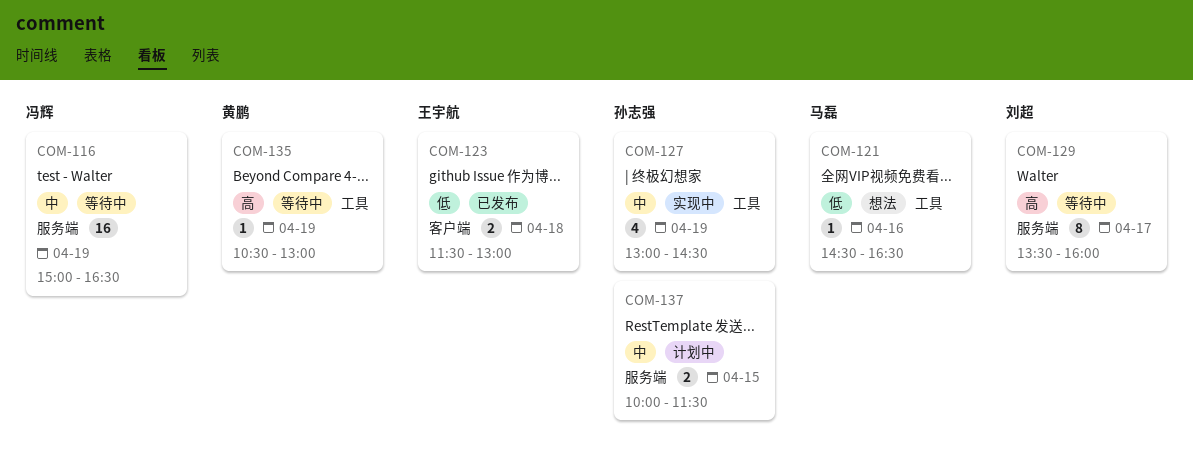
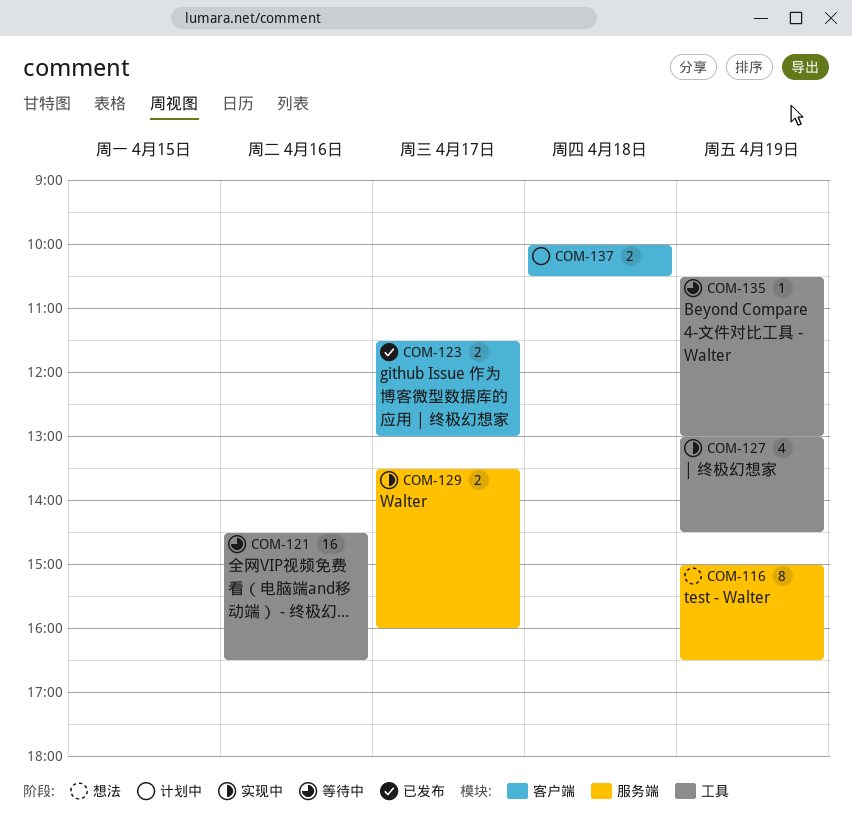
COM-116, status: 等待中 -> 想法
COM-116, estimate: 16 -> 8
COM-121, status: 想法 -> 等待中
COM-121, estimate: 1 -> 16
COM-123, day: Apr 18 -> Apr 17
COM-129, status: 等待中 -> 实现中
COM-129, estimate: 8 -> 2
COM-137, label: 服务端 -> 客户端
COM-137, day: Apr 15 -> Apr 18
COM-137, ends: 11:30 -> 10:30

